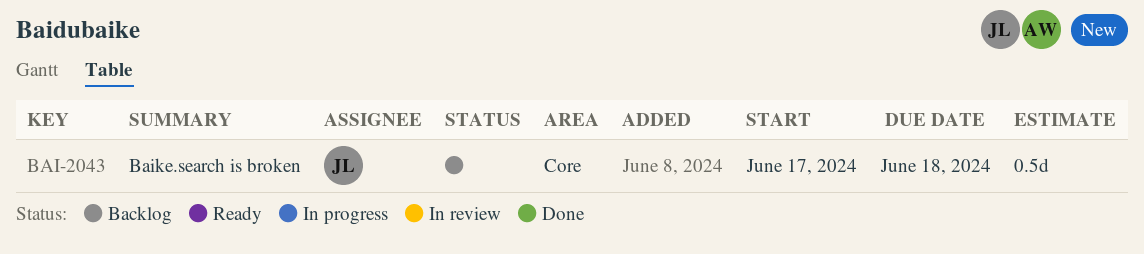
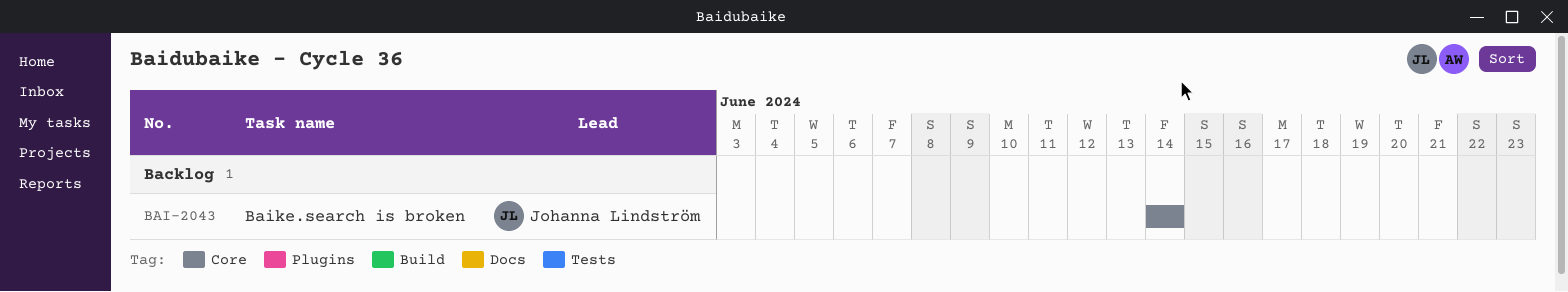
BAI-2043, start: Jun 17 -> Jun 14
BAI-2043, due: Jun 18 -> Jun 14

